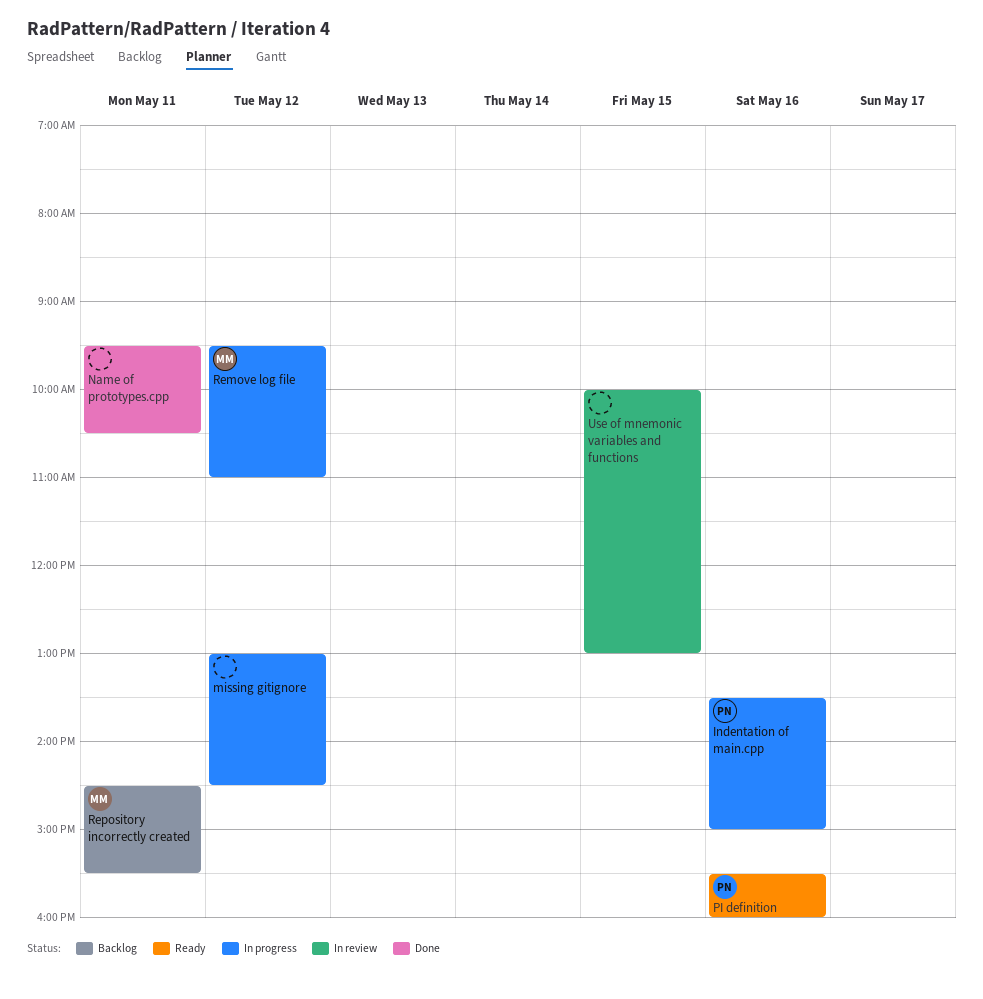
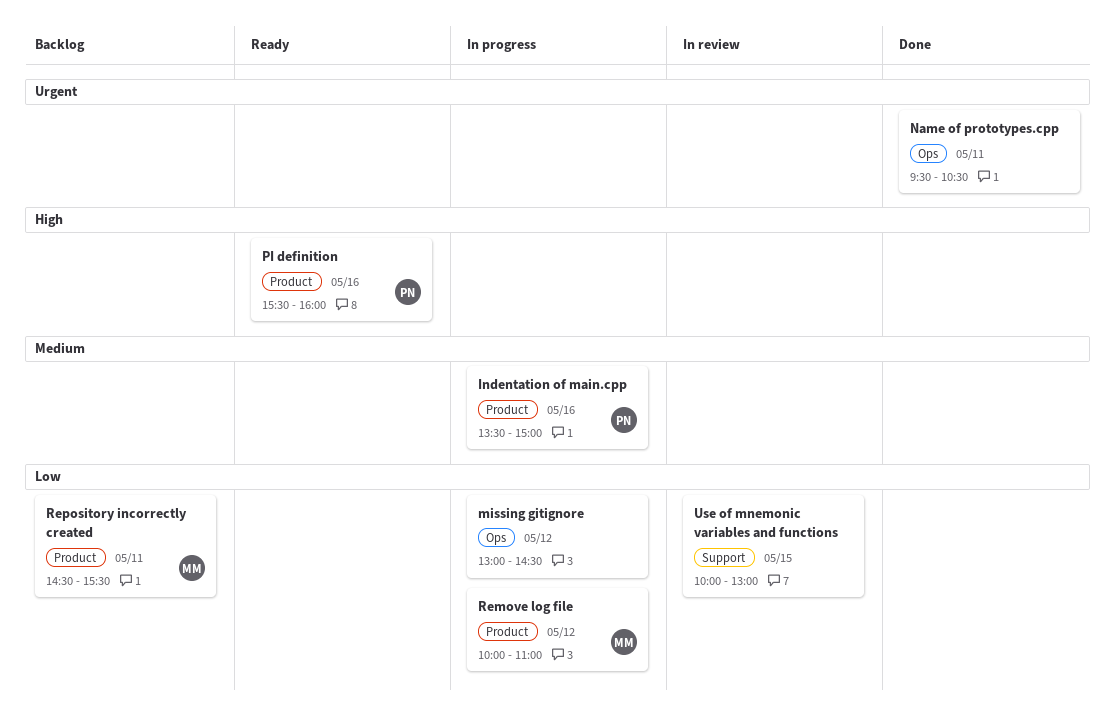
Remove log file, begins: 09:30 -> 10:00

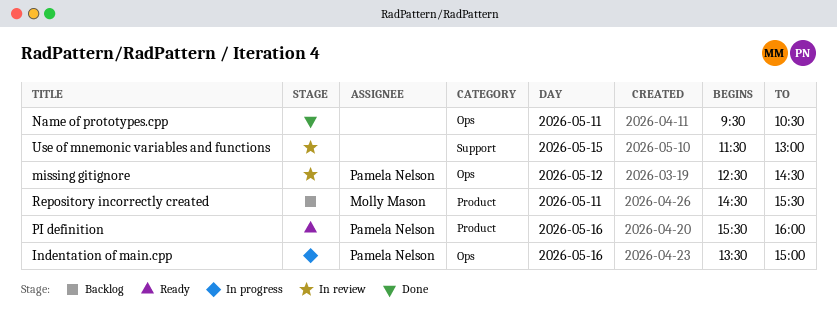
Indentation of main.cpp, label: Product -> Ops
missing gitignore, status: In progress -> In review
missing gitignore, owner: none -> Pamela Nelson
missing gitignore, begins: 13:00 -> 12:30
Remove log file: present -> none
Use of mnemonic variables and functions, begins: 10:00 -> 11:30

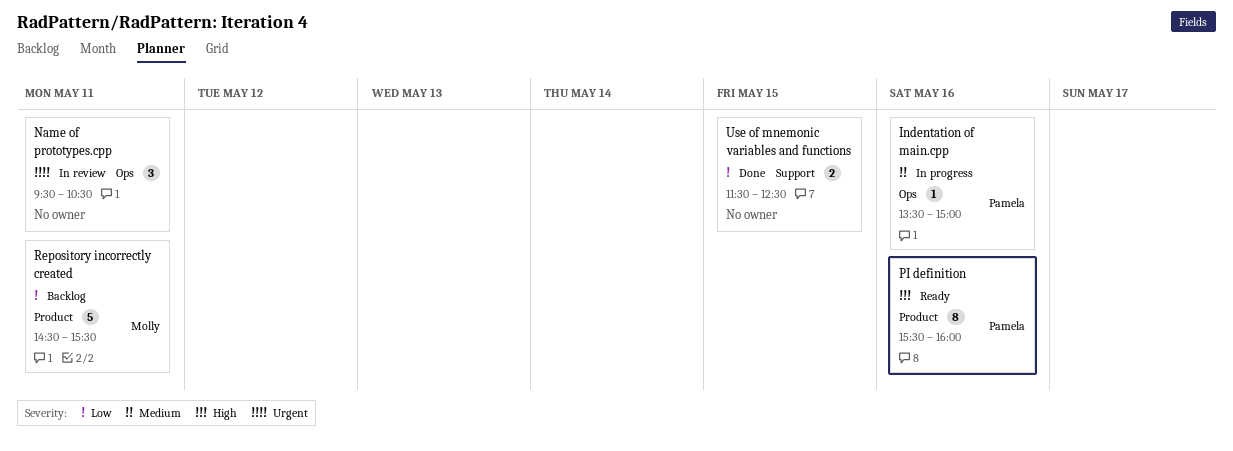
missing gitignore: present -> none
Name of prototypes.cpp, status: Done -> In review
Use of mnemonic variables and functions, status: In review -> Done
Use of mnemonic variables and functions, ends: 13:00 -> 12:30

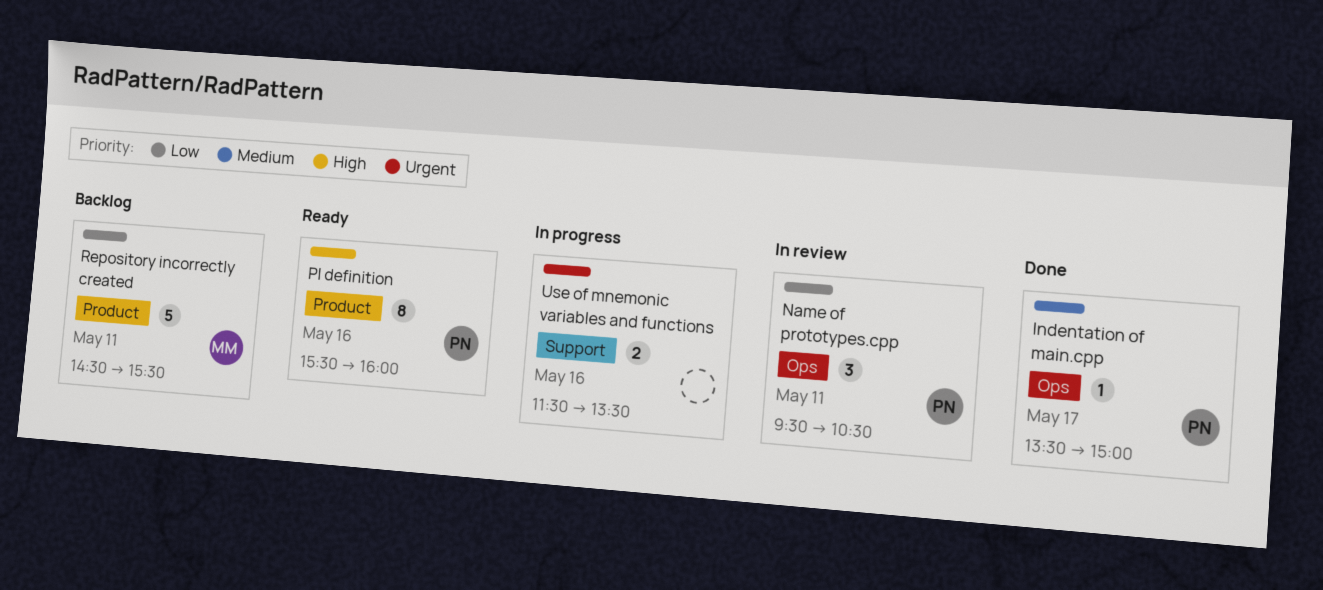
Indentation of main.cpp, status: In progress -> Done
Indentation of main.cpp, day: May 16 -> May 17
Name of prototypes.cpp, owner: none -> Pamela
Name of prototypes.cpp, priority: Urgent -> Low
Use of mnemonic variables and functions, status: Done -> In progress
Use of mnemonic variables and functions, priority: Low -> Urgent
Use of mnemonic variables and functions, day: May 15 -> May 16
Use of mnemonic variables and functions, ends: 12:30 -> 13:30

